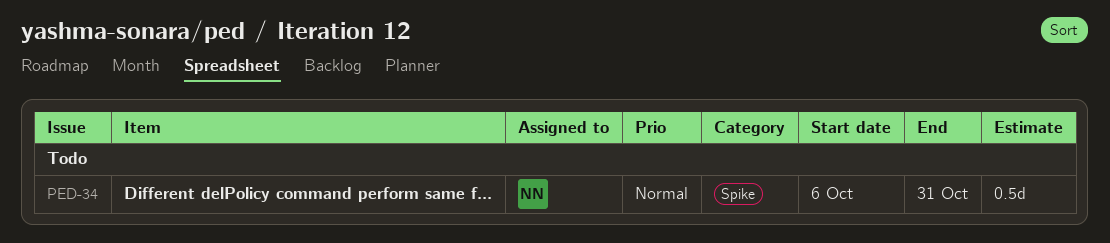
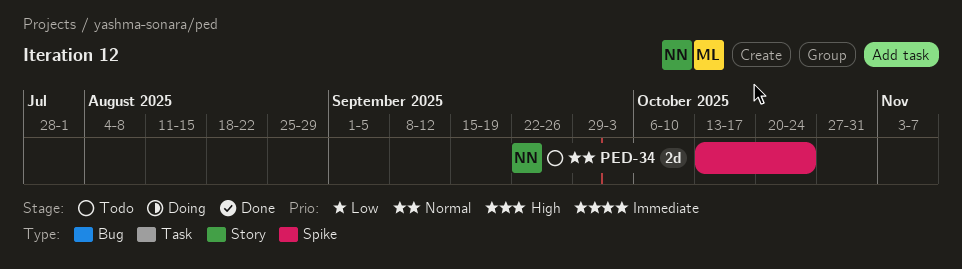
PED-34, estimate: 0.5d -> 2d
PED-34, start: Oct 6 -> Oct 13
PED-34, due: Oct 31 -> Oct 24

